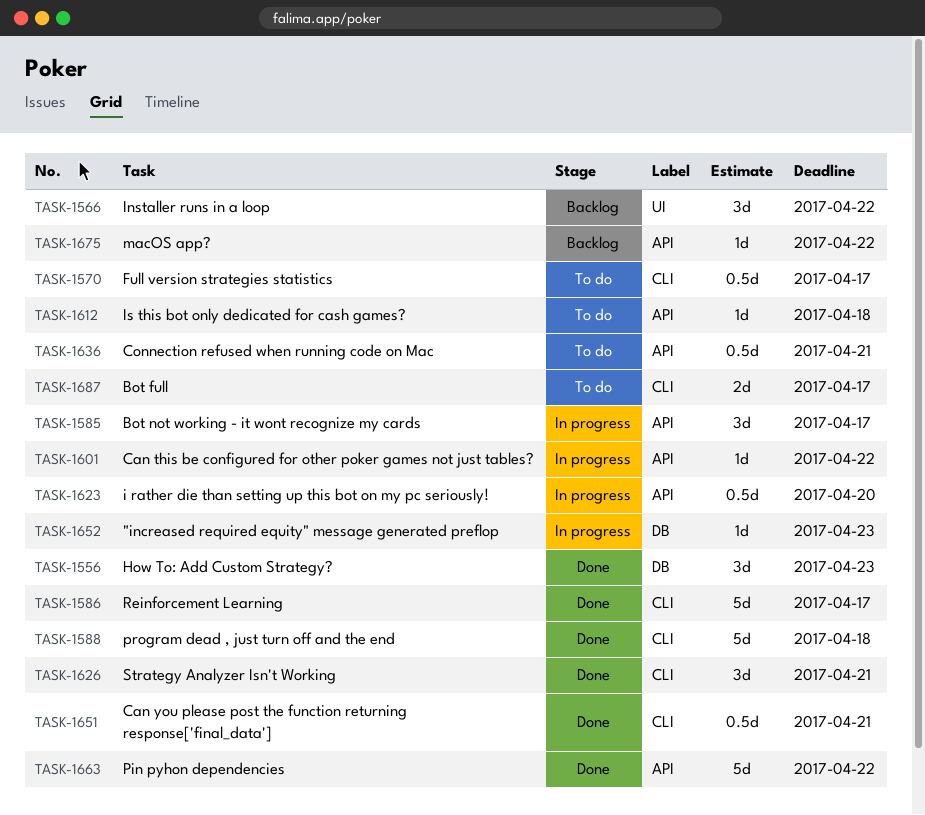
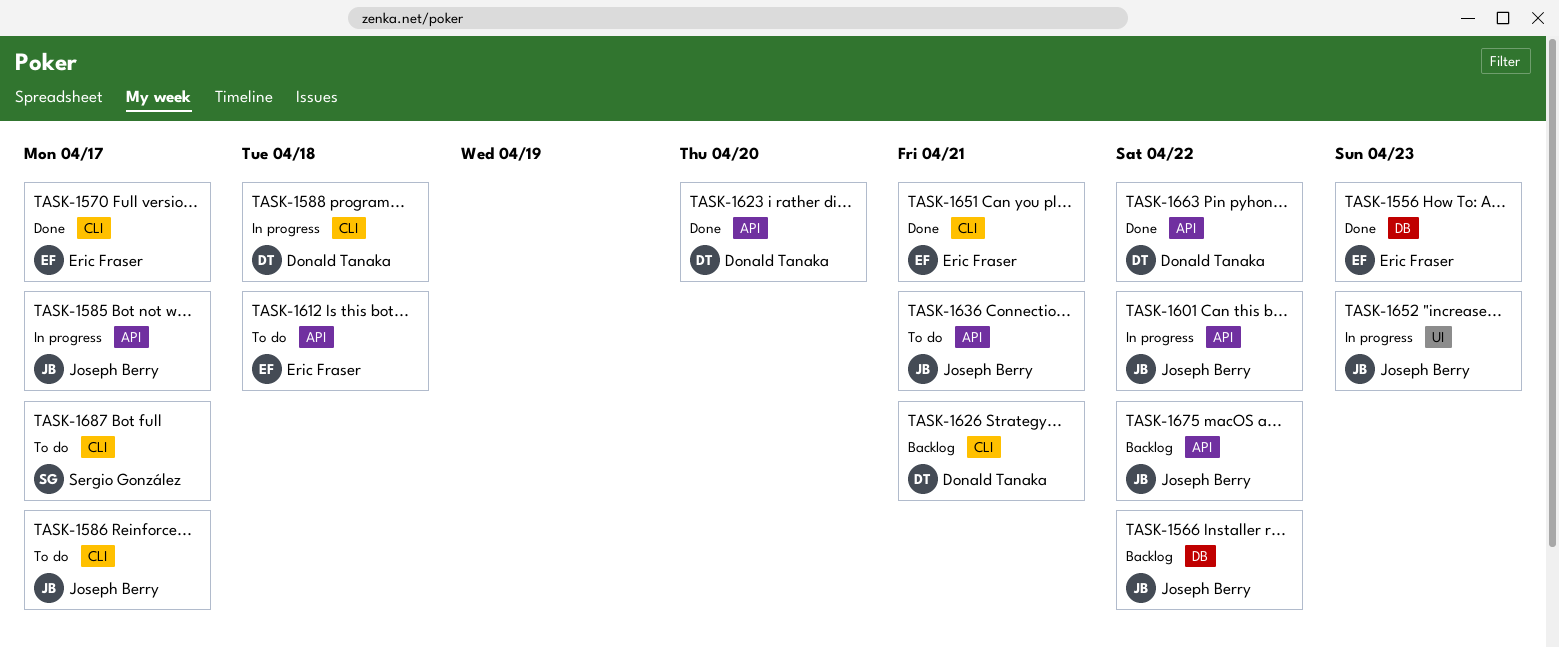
TASK-1566, label: UI -> DB
TASK-1570, status: To do -> Done
TASK-1586, status: Done -> To do
TASK-1588, status: Done -> In progress
TASK-1623, status: In progress -> Done
TASK-1626, status: Done -> Backlog
TASK-1652, label: DB -> UI

